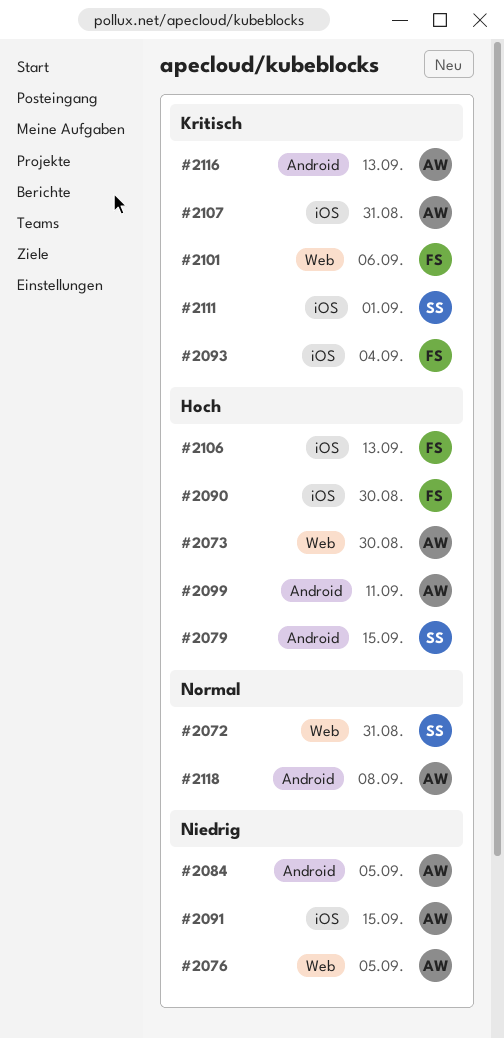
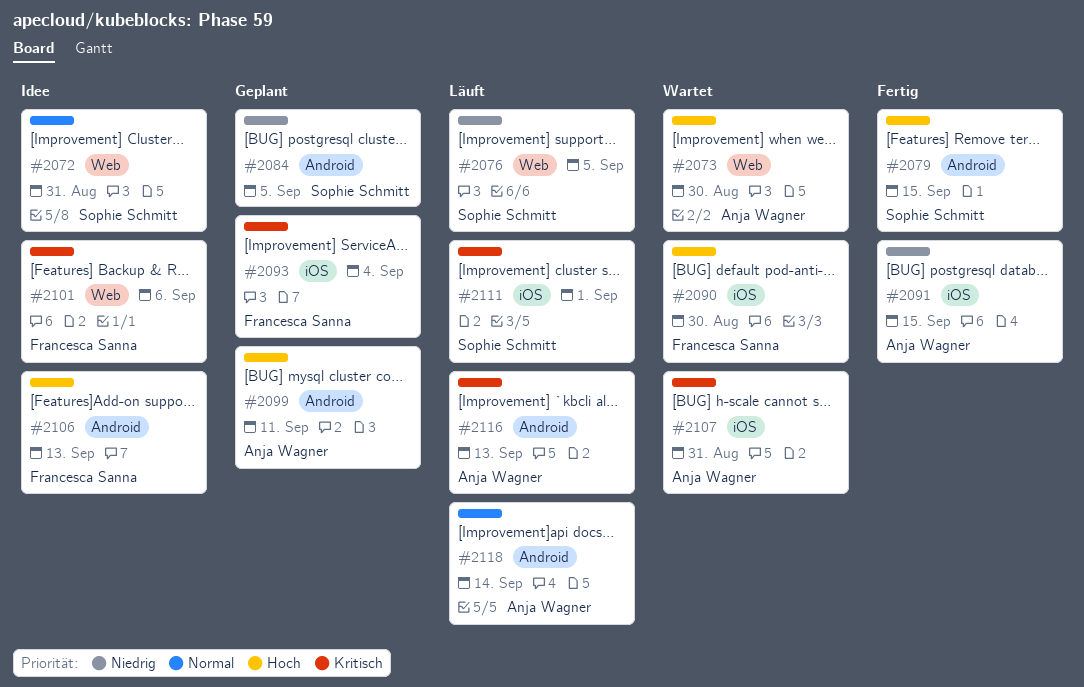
#2076, owner: Anja Wagner -> Sophie Schmitt
#2084, owner: Anja Wagner -> Sophie Schmitt
#2106, label: iOS -> Android
#2118, due: Sep 8 -> Sep 14

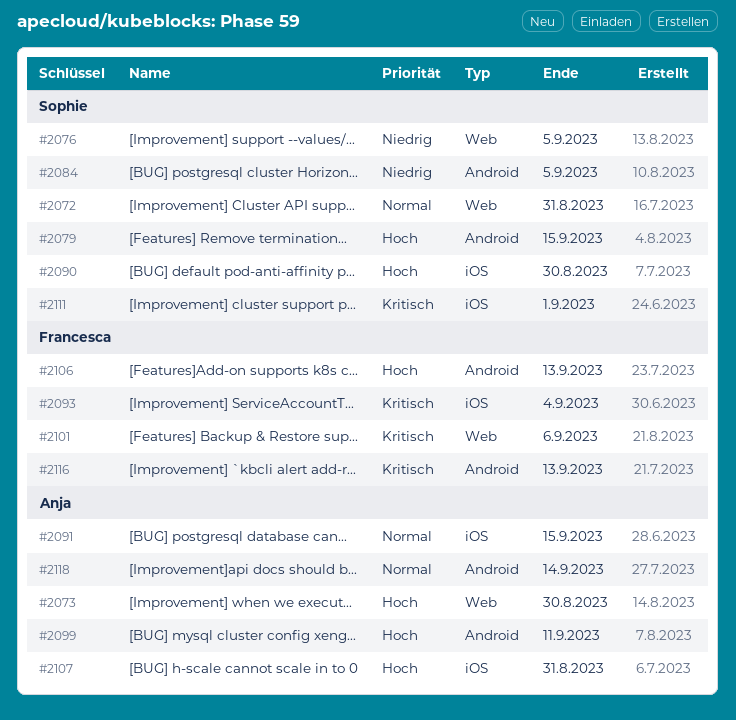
#2090, owner: Francesca Sanna -> Sophie Schmitt
#2091, priority: Niedrig -> Normal
#2107, priority: Kritisch -> Hoch
#2116, owner: Anja Wagner -> Francesca Sanna

